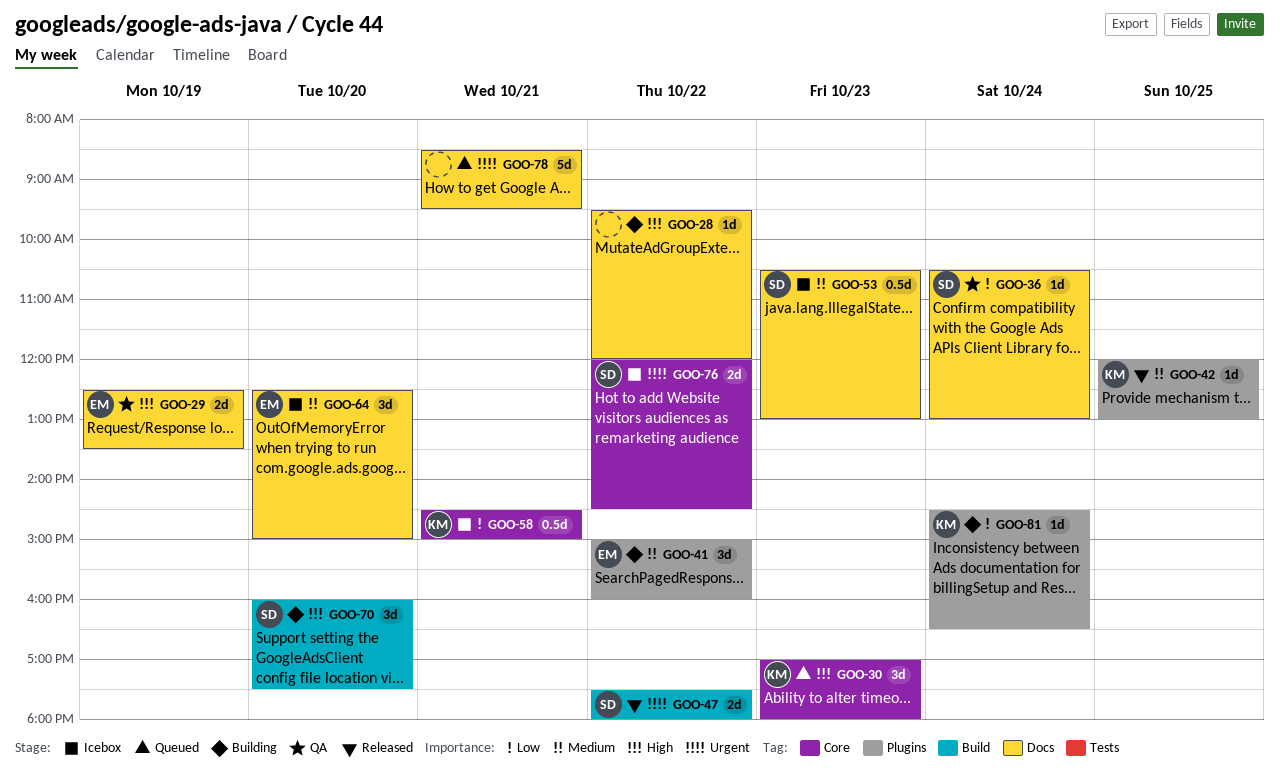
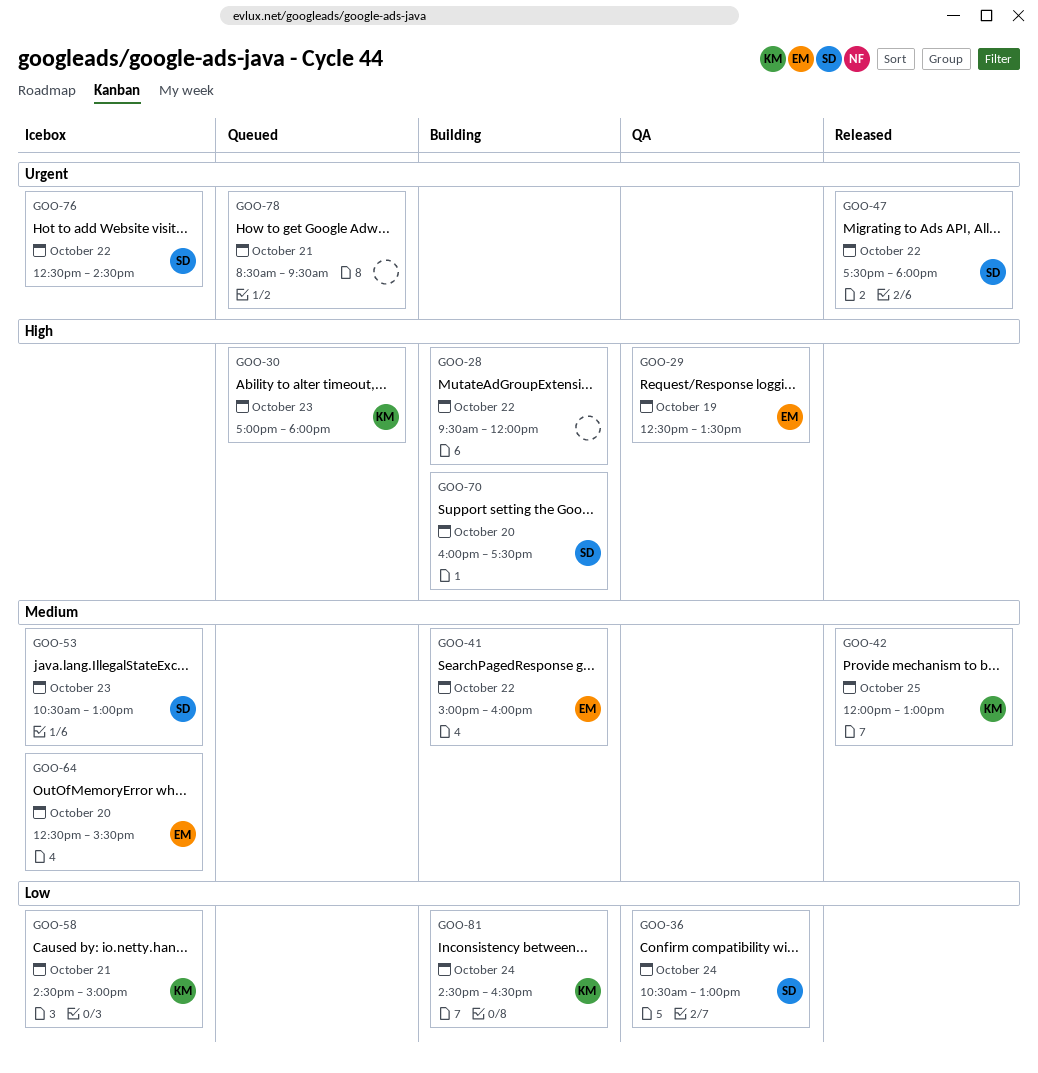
GOO-64, ends: 15:00 -> 15:30
GOO-76, begins: 12:00 -> 12:30

